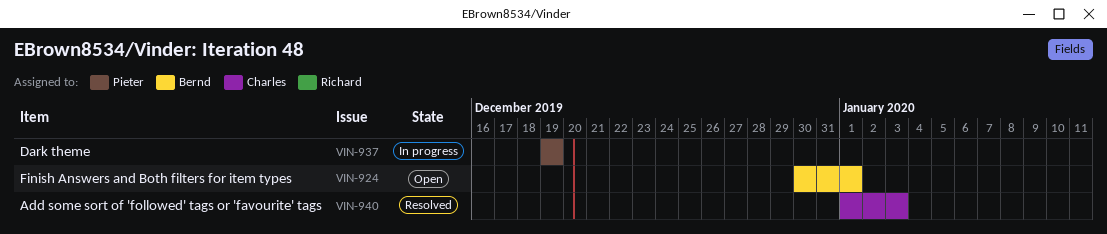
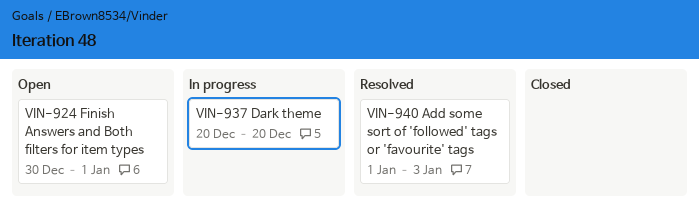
VIN-937, start: Dec 19 -> Dec 20
VIN-937, due: Dec 19 -> Dec 20

